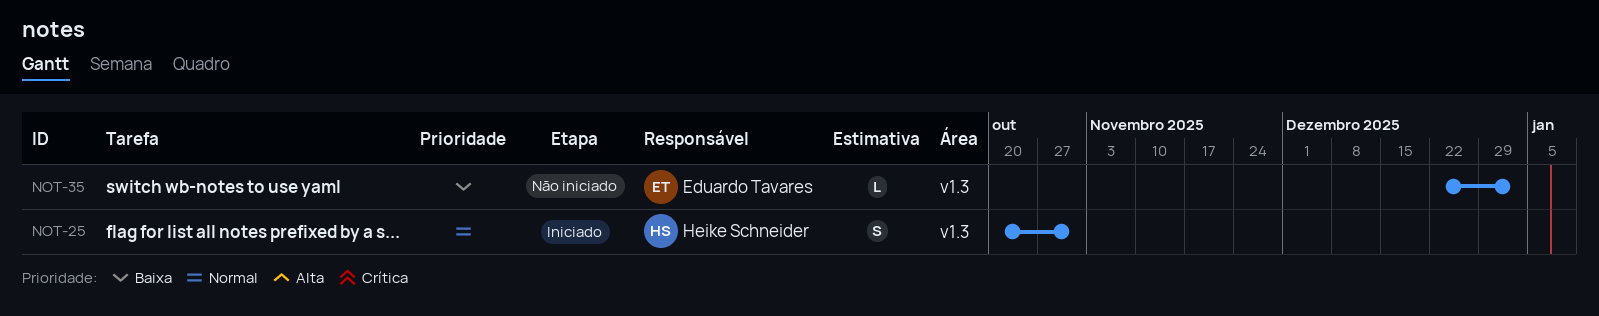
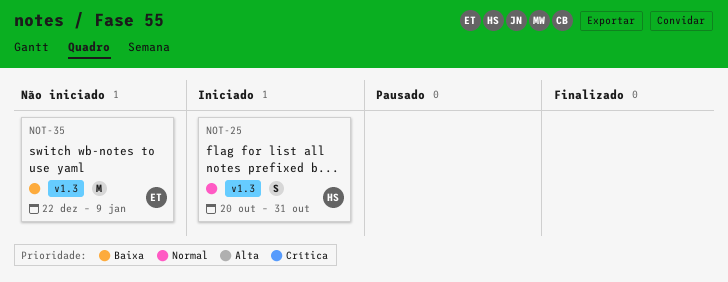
NOT-35, estimate: L -> M
NOT-35, due: Jan 2 -> Jan 9

